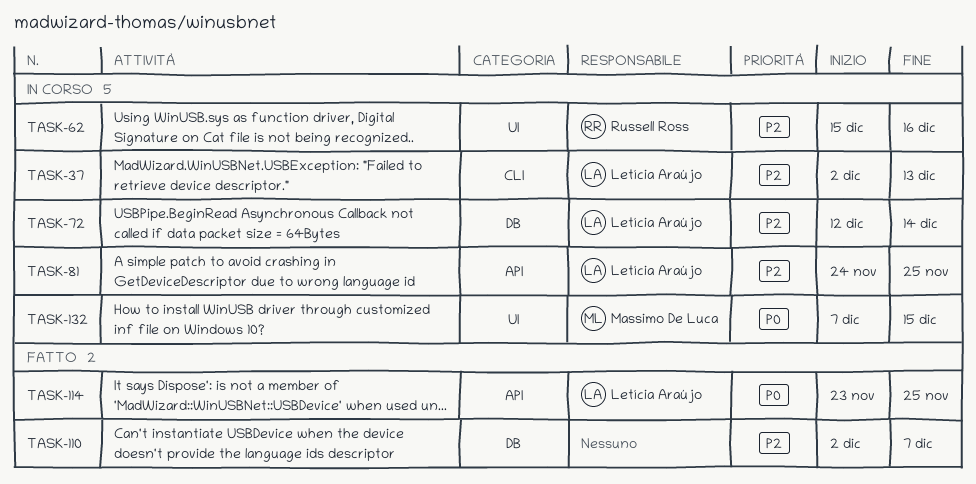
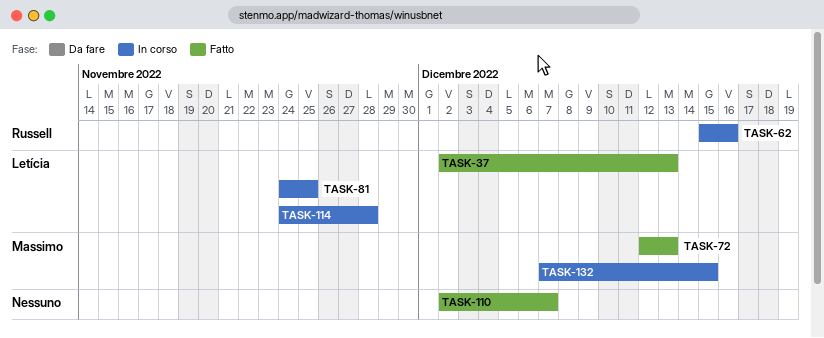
TASK-37, status: In corso -> Fatto
TASK-72, status: In corso -> Fatto
TASK-72, owner: Letícia Araújo -> Massimo De Luca
TASK-72, due: Dec 14 -> Dec 13
TASK-114, status: Fatto -> In corso
TASK-114, start: Nov 23 -> Nov 24
TASK-114, due: Nov 25 -> Nov 28

